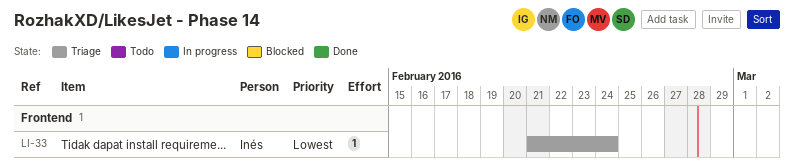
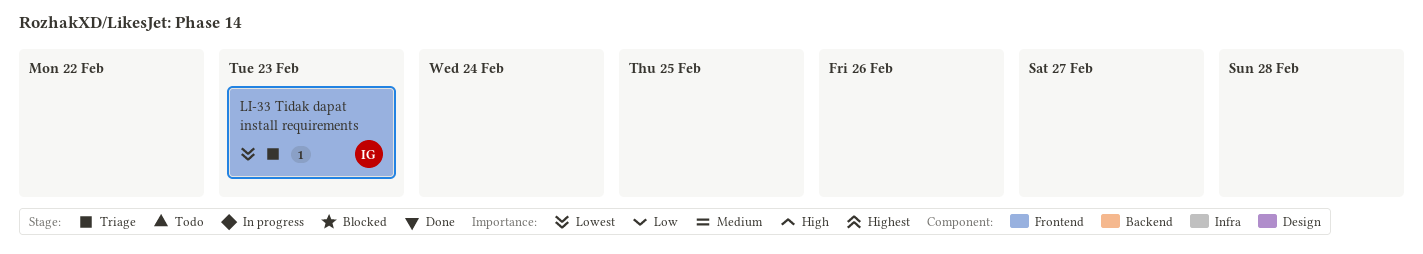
LI-33, due: Feb 24 -> Feb 23

